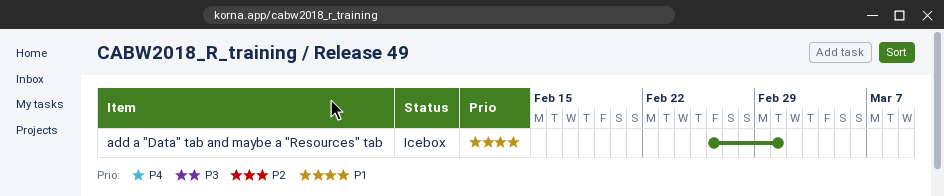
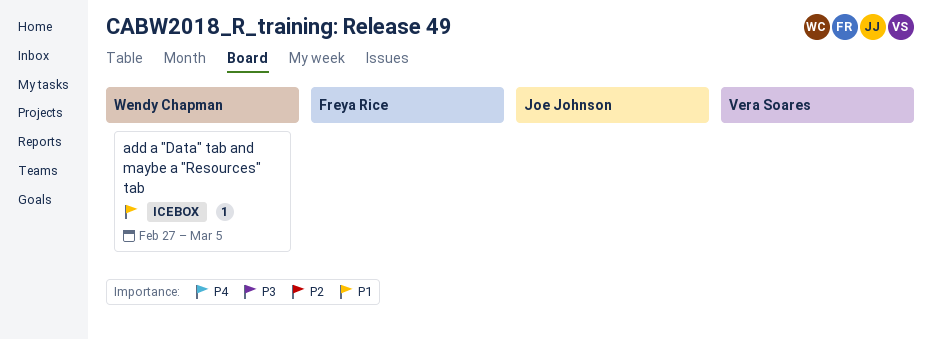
add a "Data" tab and maybe a "Resources" tab, start: Feb 26 -> Feb 27
add a "Data" tab and maybe a "Resources" tab, due: Mar 1 -> Mar 5

